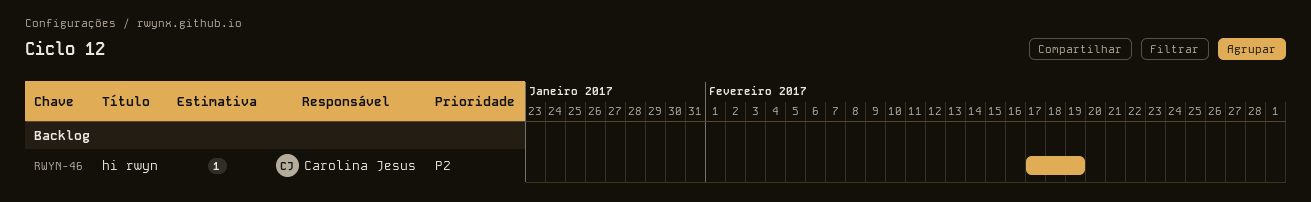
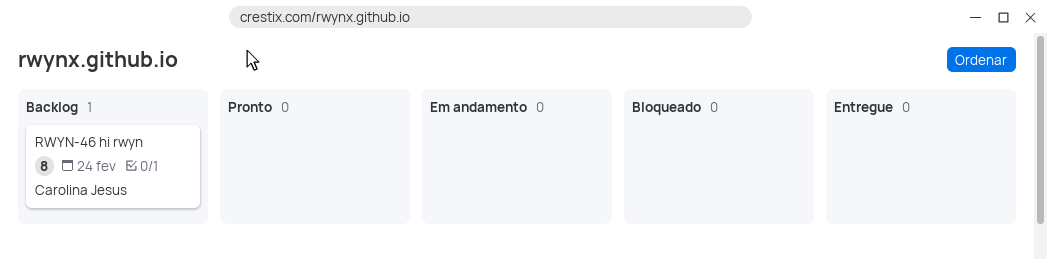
RWYN-46, estimate: 1 -> 8
RWYN-46, due: Feb 19 -> Feb 24

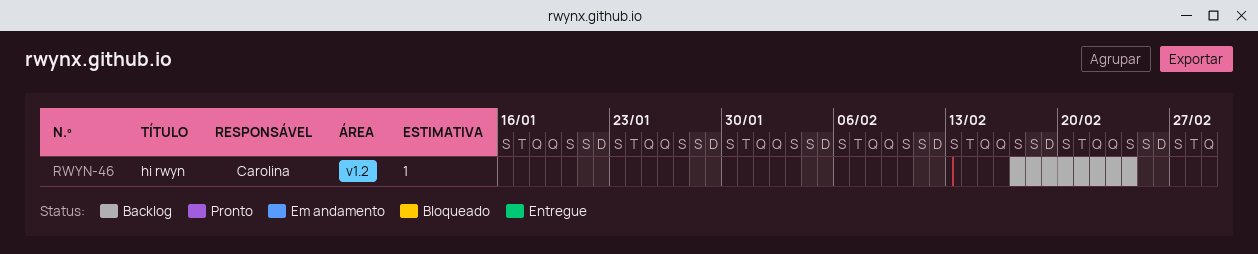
RWYN-46, estimate: 8 -> 1

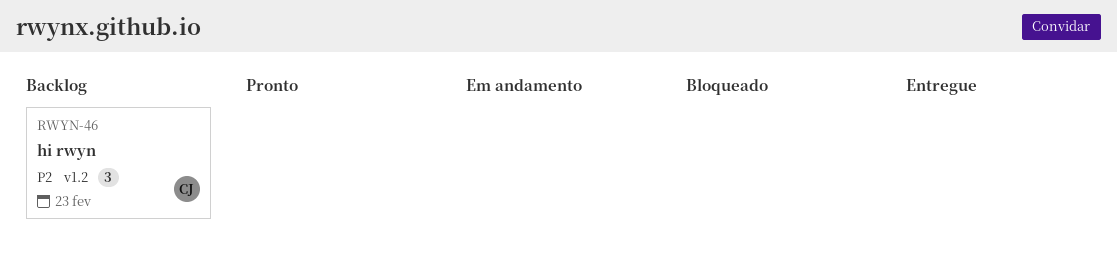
RWYN-46, estimate: 1 -> 3
RWYN-46, due: Feb 24 -> Feb 23

